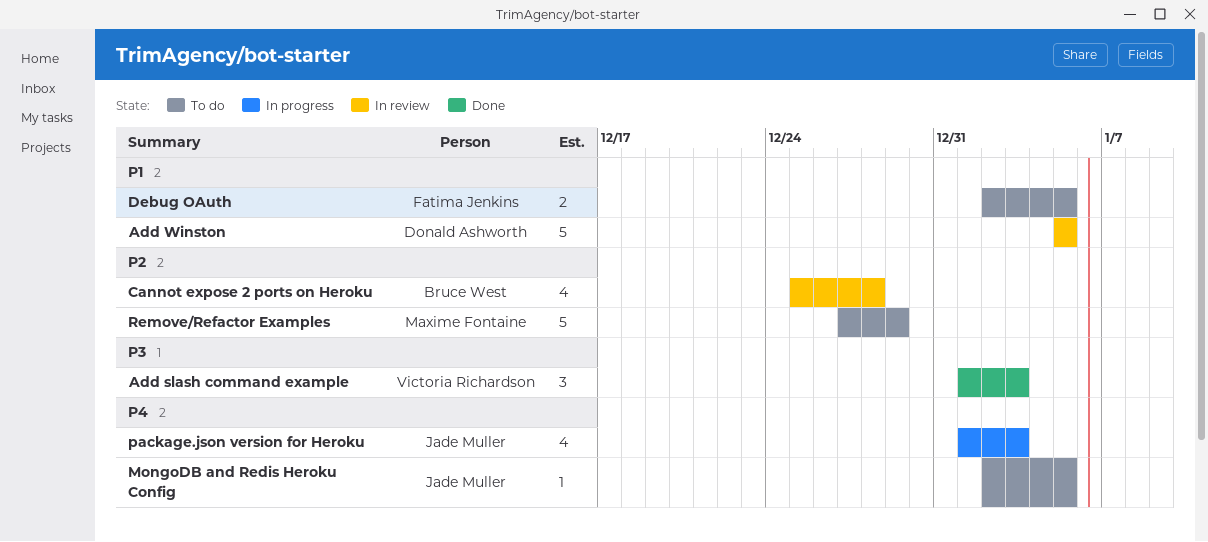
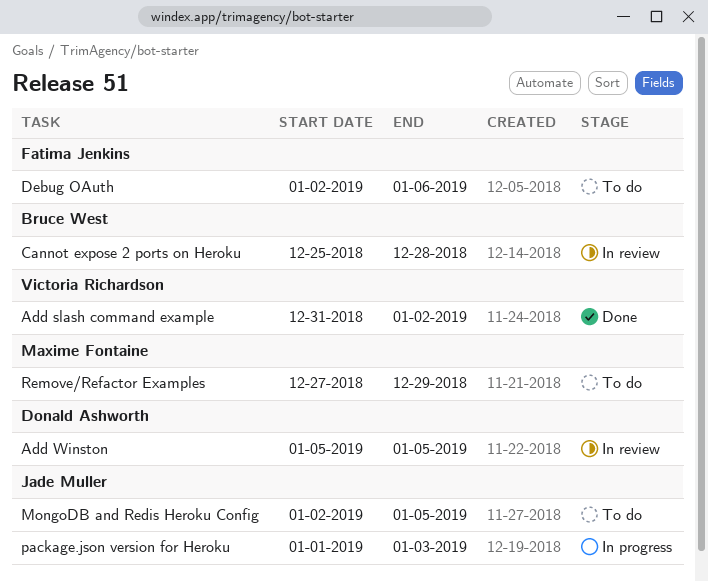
Add slash command example, start: Jan 1 -> Dec 31
Add slash command example, due: Jan 3 -> Jan 2
Debug OAuth, due: Jan 5 -> Jan 6

